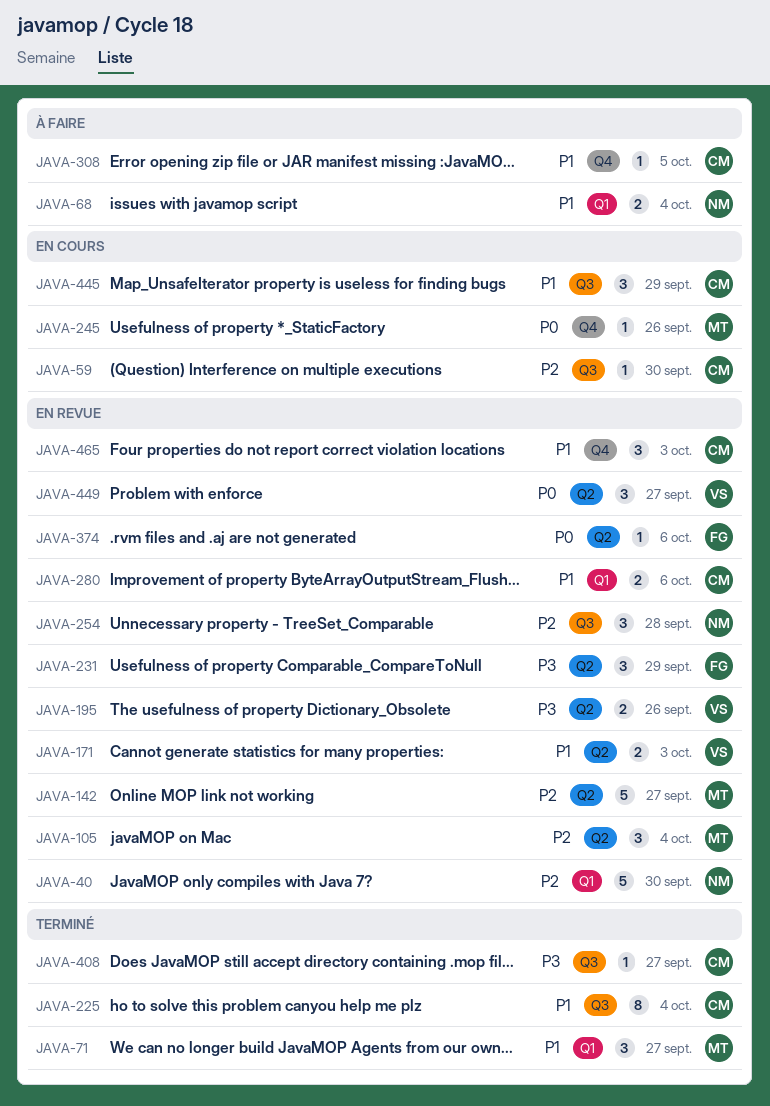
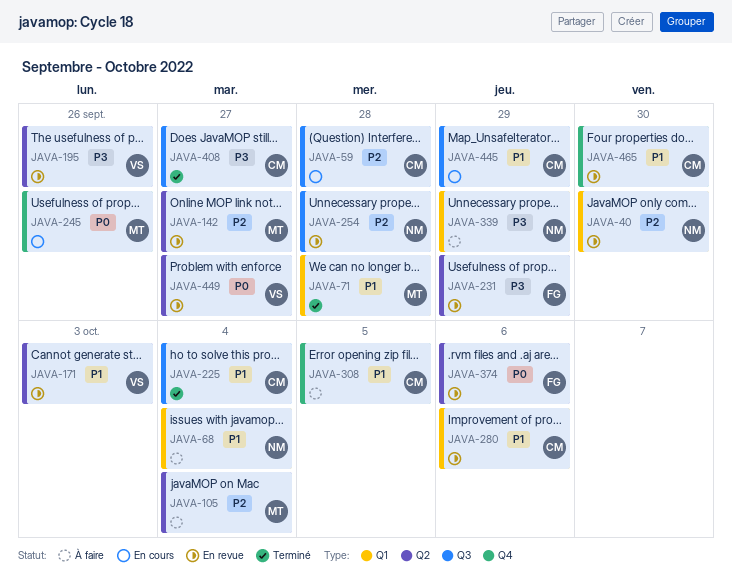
JAVA-59, due: Sep 30 -> Sep 28
JAVA-71, due: Sep 27 -> Sep 28
JAVA-105, status: En revue -> À faire
JAVA-339: none -> present
JAVA-465, due: Oct 3 -> Sep 30

